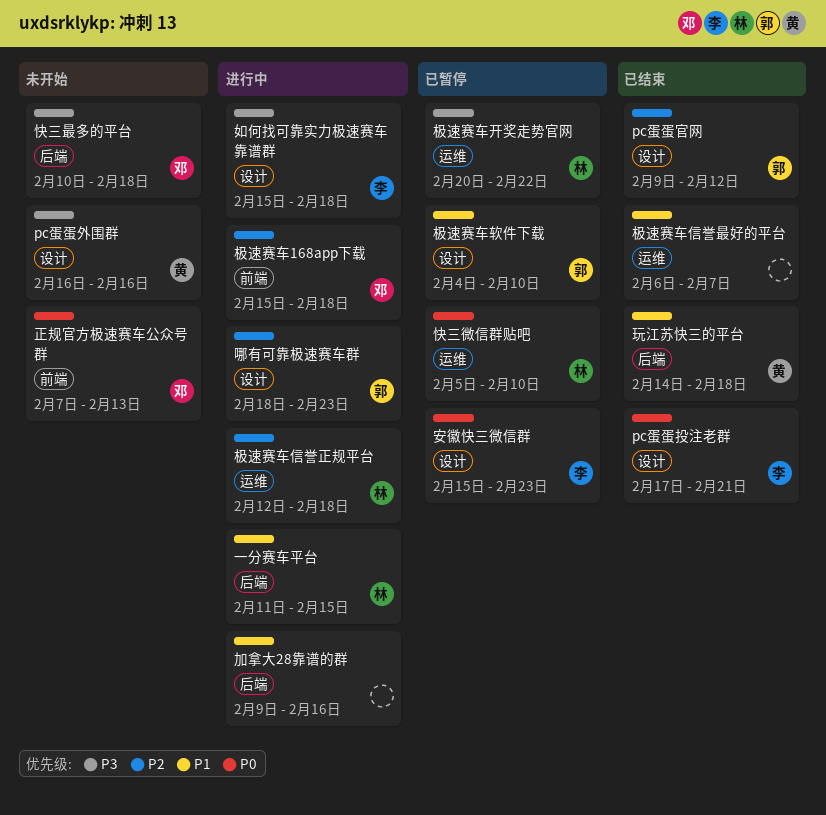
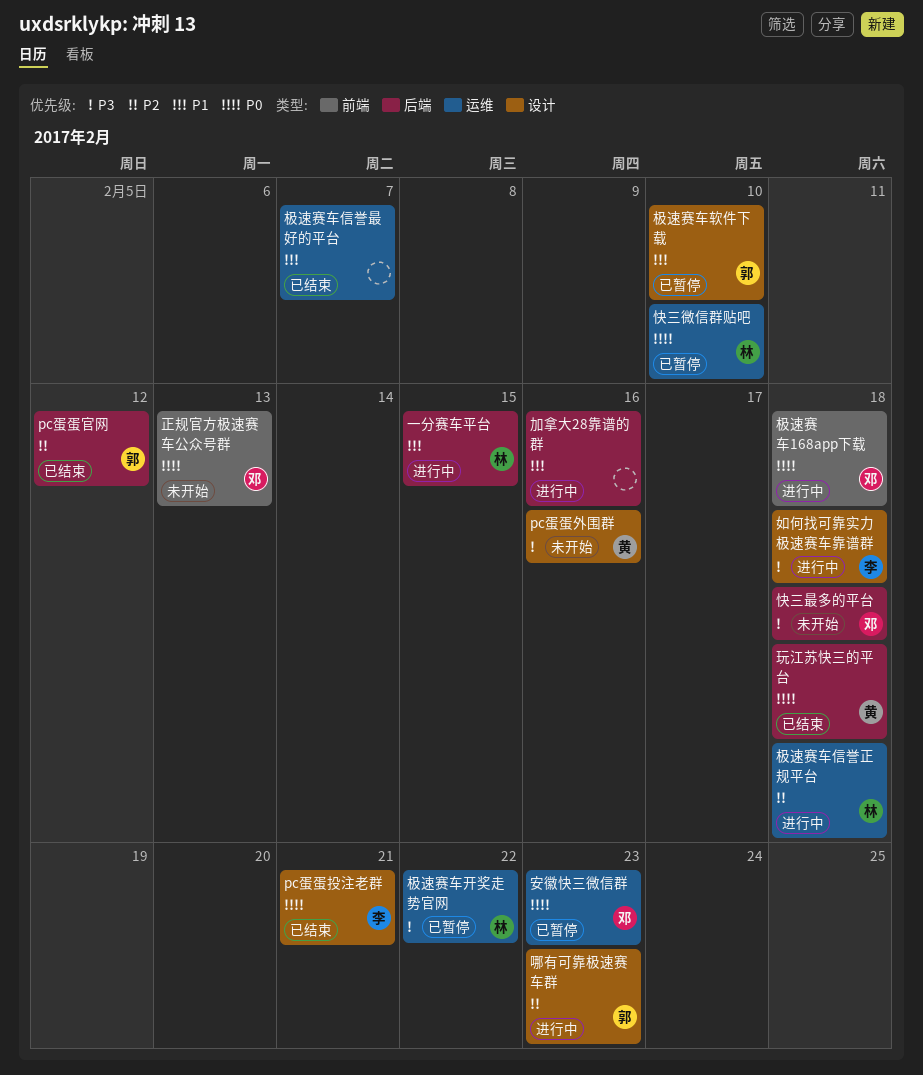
pc蛋蛋官网, label: 设计 -> 后端
安徽快三微信群, owner: 李 -> 邓
安徽快三微信群, label: 设计 -> 运维
极速赛车168app下载, priority: P2 -> P0
玩江苏快三的平台, priority: P1 -> P0

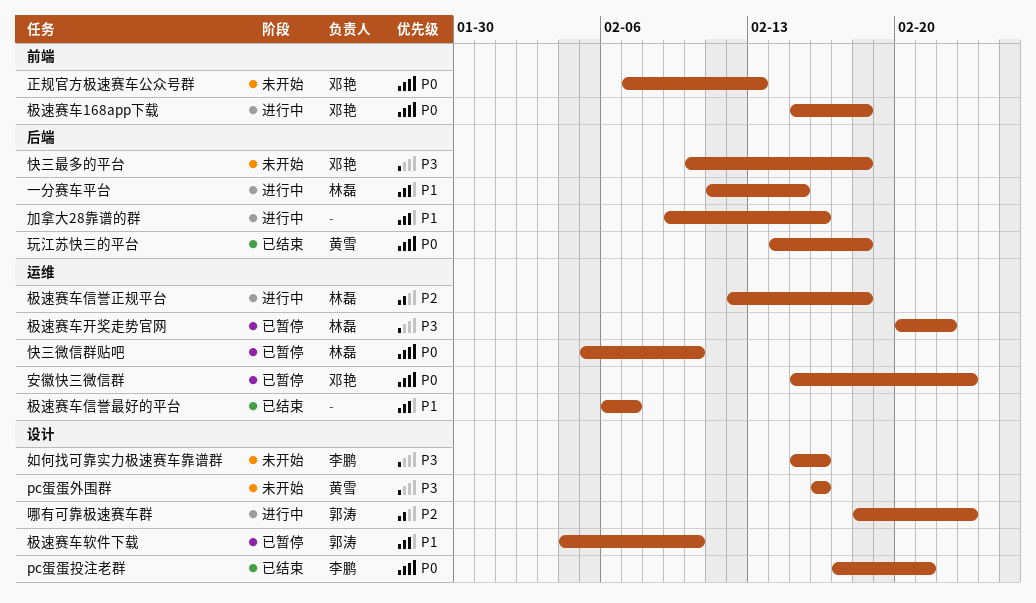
pc蛋蛋官网: present -> none
如何找可靠实力极速赛车靠谱群, status: 进行中 -> 未开始
如何找可靠实力极速赛车靠谱群, due: Feb 18 -> Feb 16

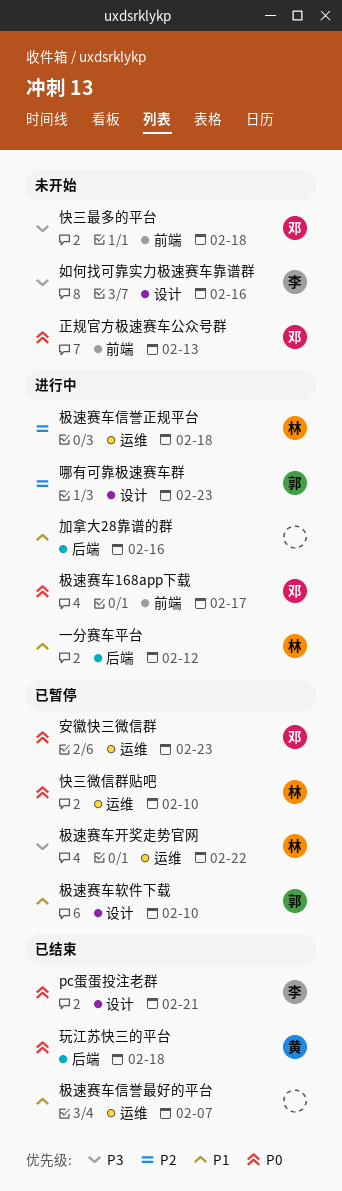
pc蛋蛋外围群: present -> none
一分赛车平台, due: Feb 15 -> Feb 12
快三最多的平台, label: 后端 -> 前端
极速赛车168app下载, due: Feb 18 -> Feb 17

